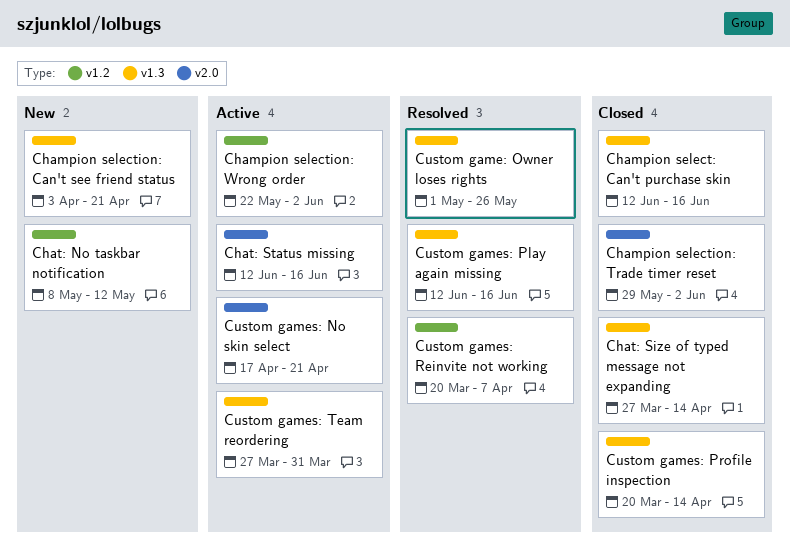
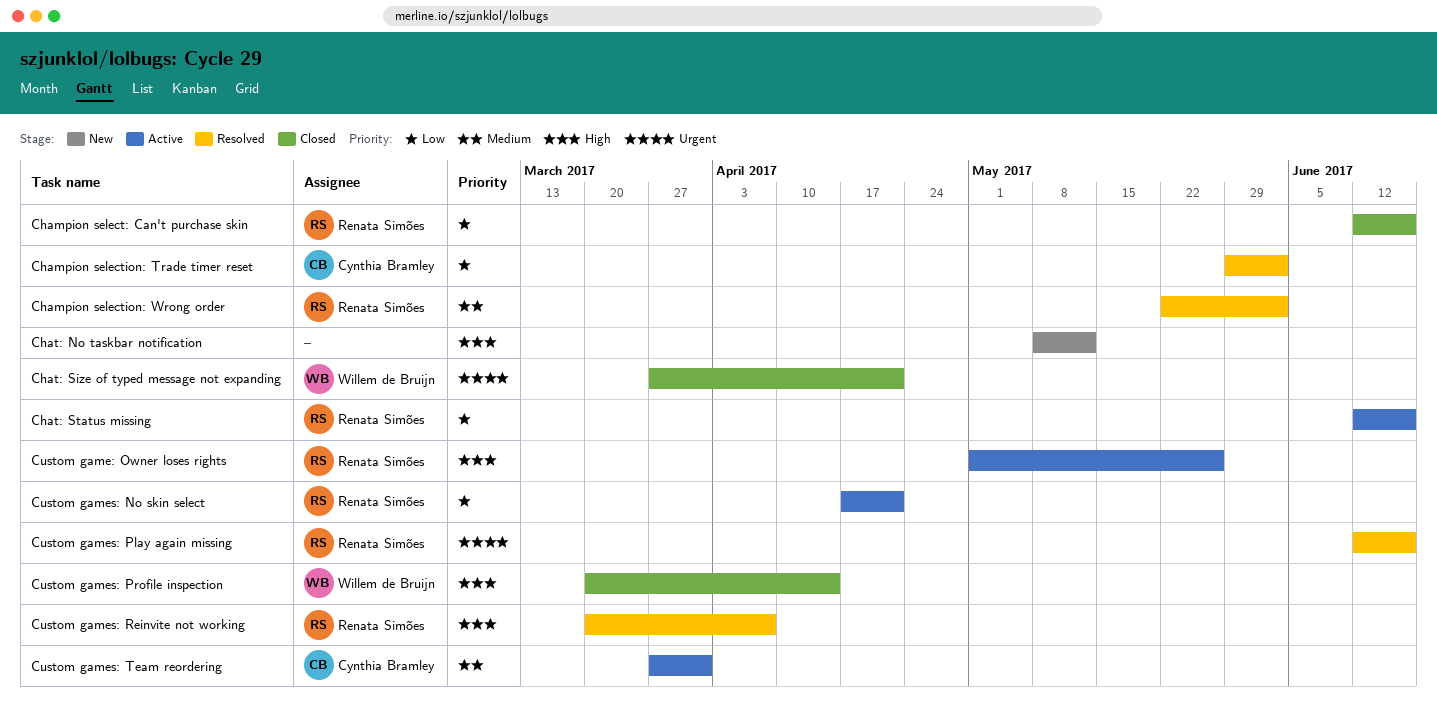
Champion selection: Can't see friend status: present -> none
Champion selection: Trade timer reset, status: Closed -> Resolved
Champion selection: Wrong order, status: Active -> Resolved
Chat: Size of typed message not expanding, due: Apr 14 -> Apr 21
Custom game: Owner loses rights, status: Resolved -> Active

